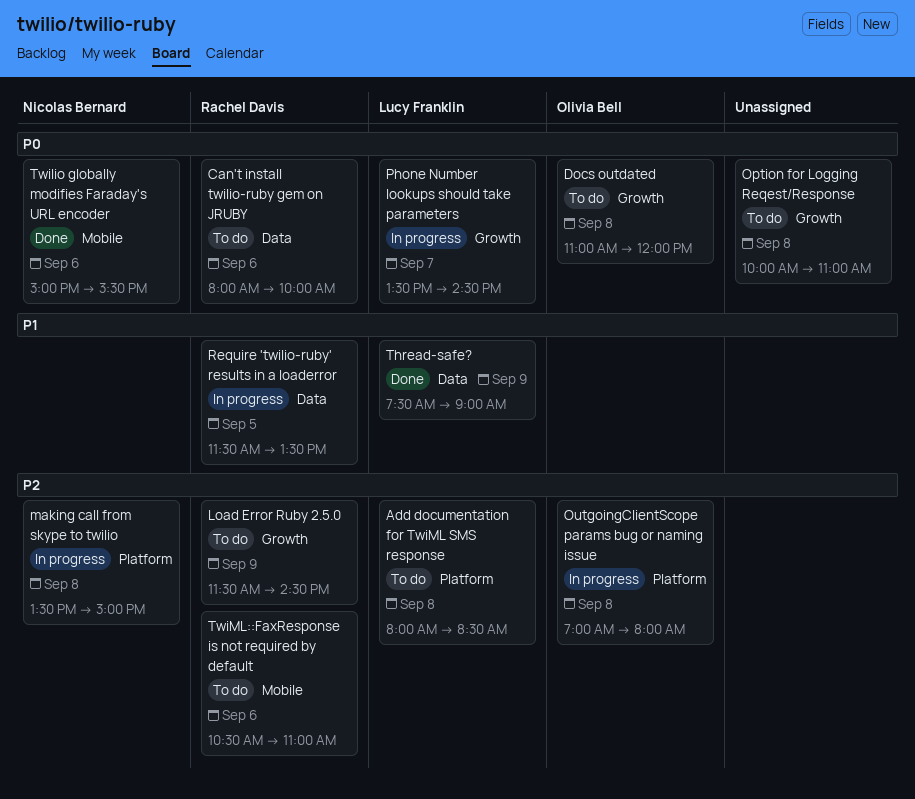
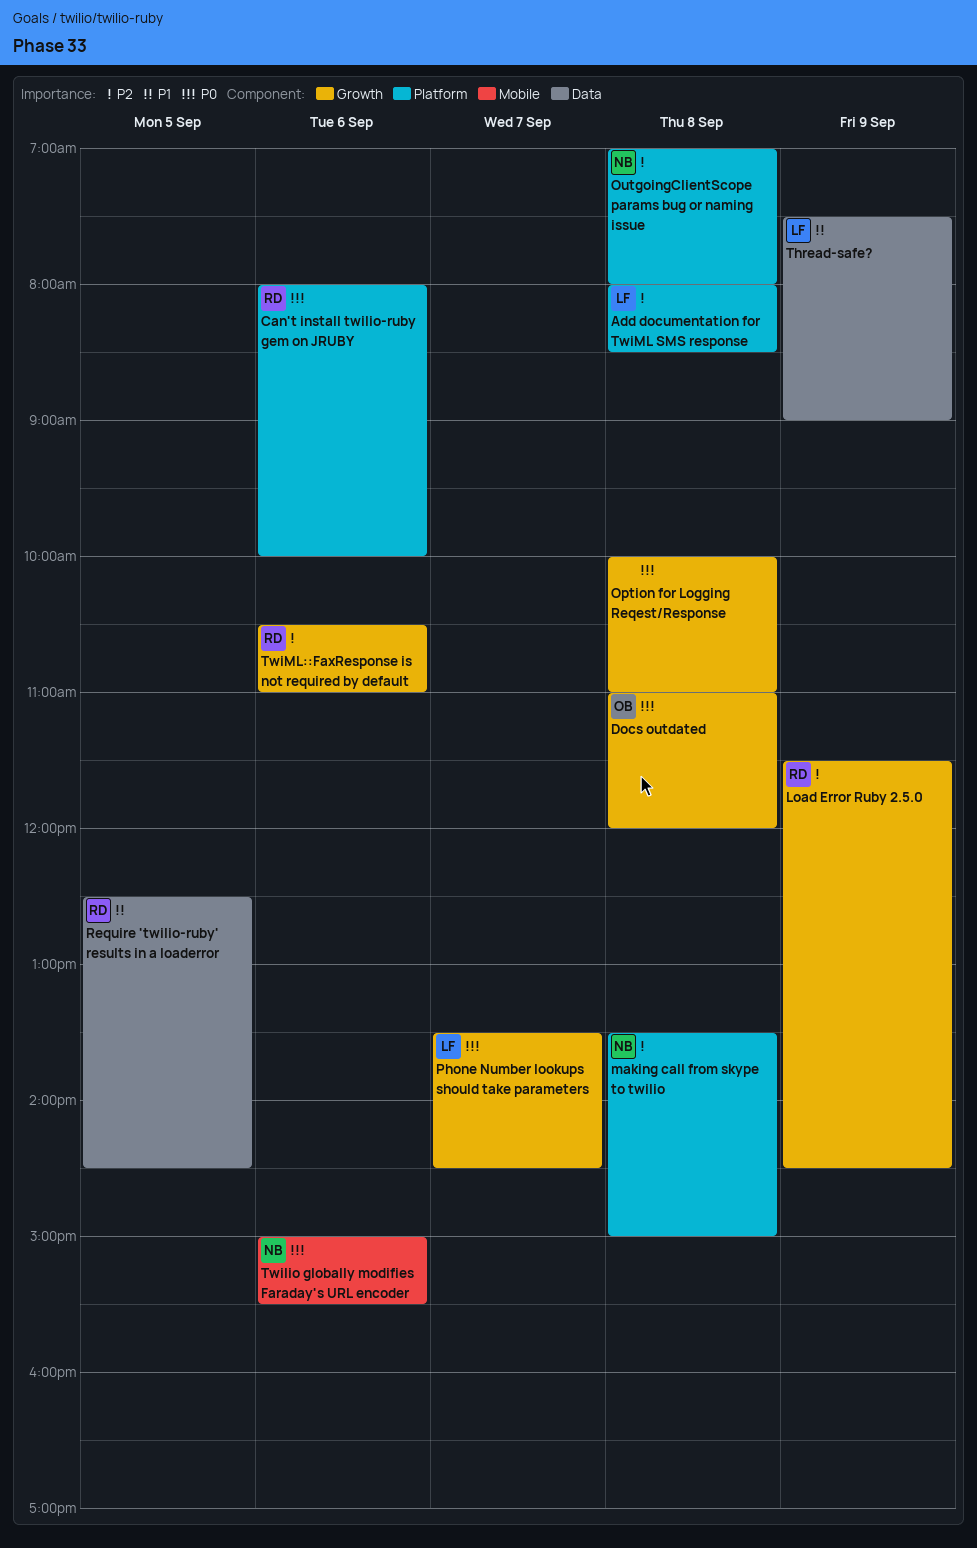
Can't install twilio-ruby gem on JRUBY, label: Data -> Platform
OutgoingClientScope params bug or naming issue, owner: Olivia Bell -> Nicolas Bernard
Require 'twilio-ruby' results in a loaderror, begins: 11:30 -> 12:30
Require 'twilio-ruby' results in a loaderror, ends: 13:30 -> 14:30
TwiML::FaxResponse is not required by default, label: Mobile -> Growth

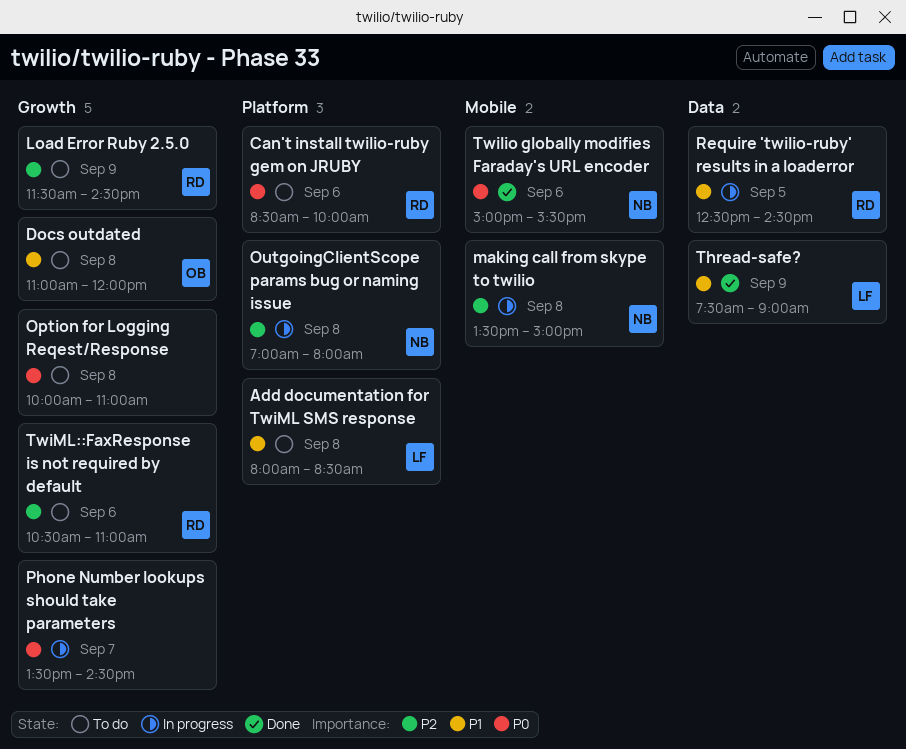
Add documentation for TwiML SMS response, priority: P2 -> P1
Can't install twilio-ruby gem on JRUBY, begins: 08:00 -> 08:30
Docs outdated, priority: P0 -> P1
making call from skype to twilio, label: Platform -> Mobile
Phone Number lookups should take parameters, owner: LF -> none

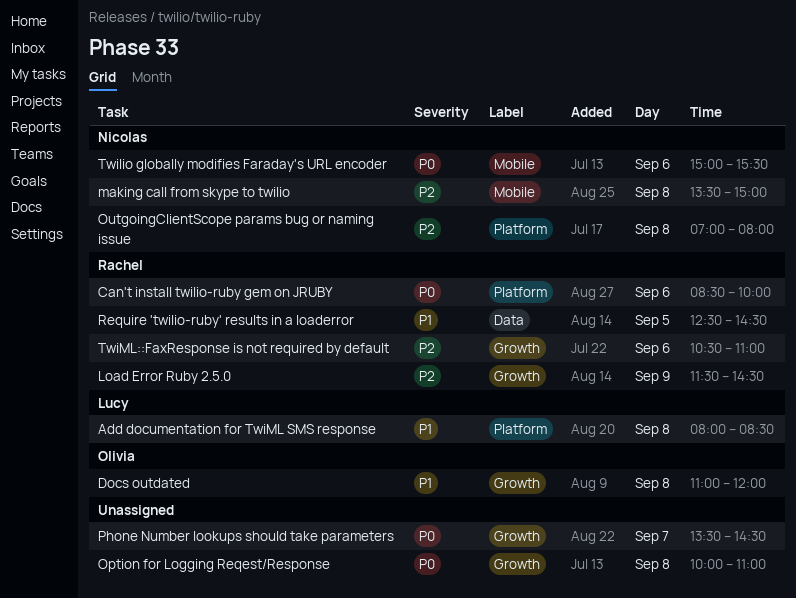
Thread-safe?: present -> none

